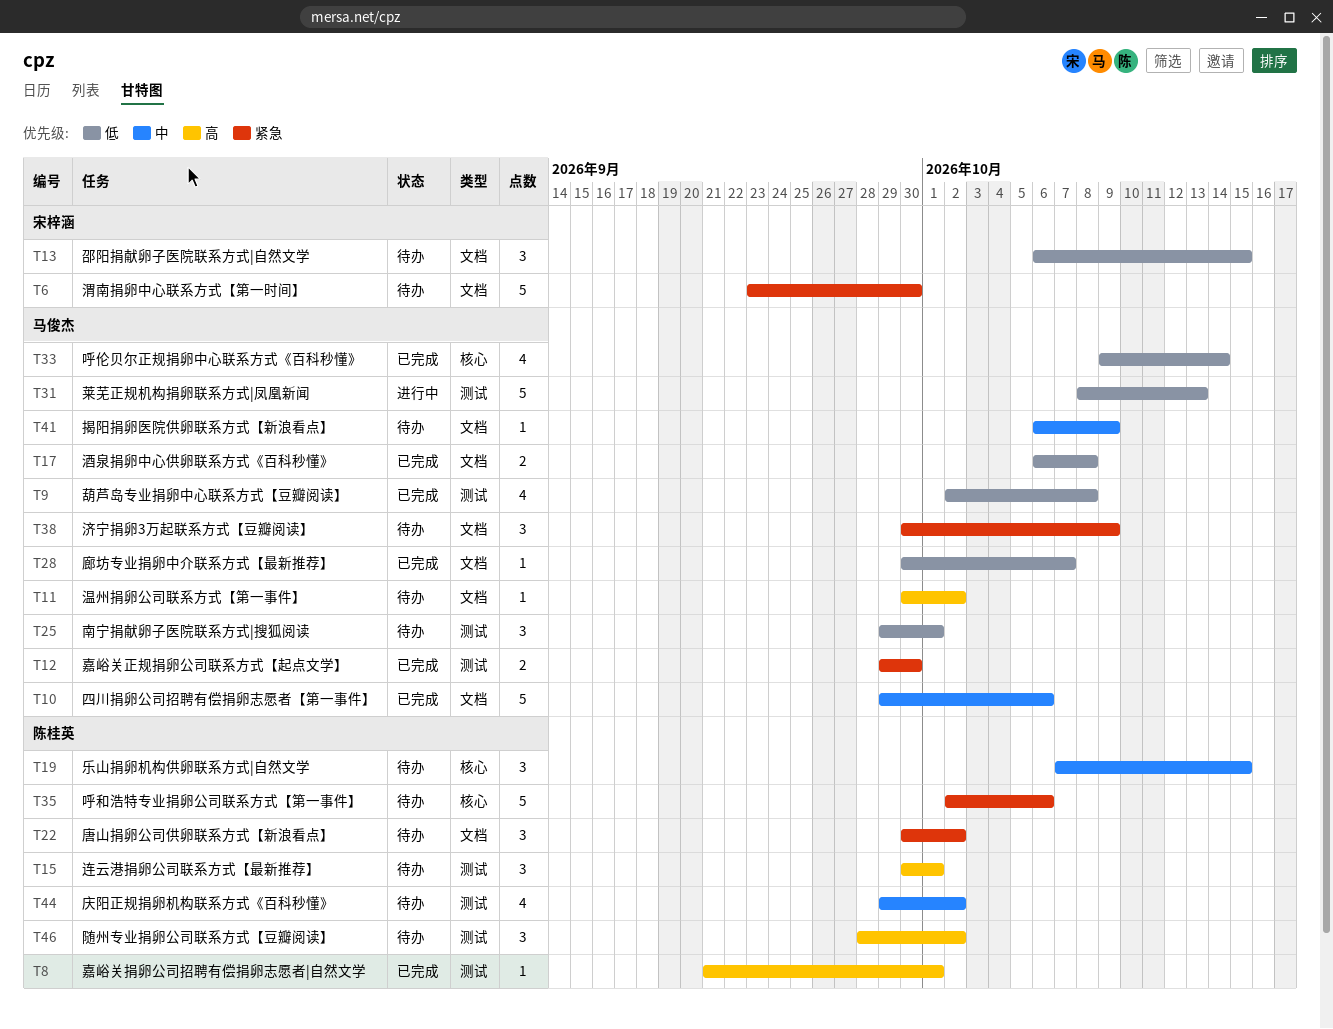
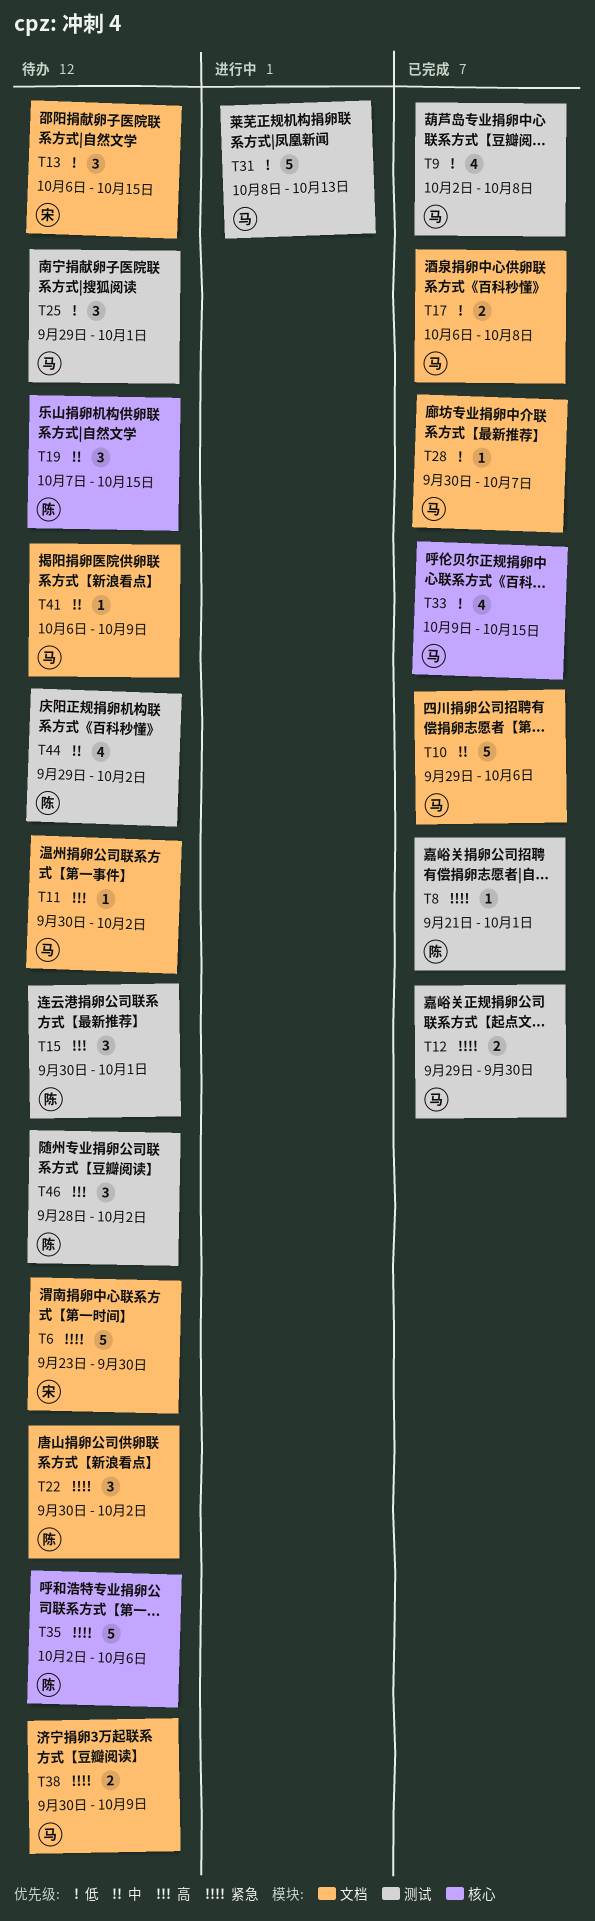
T8, priority: 高 -> 紧急
T33, due: Oct 14 -> Oct 15
T38, estimate: 3 -> 2

